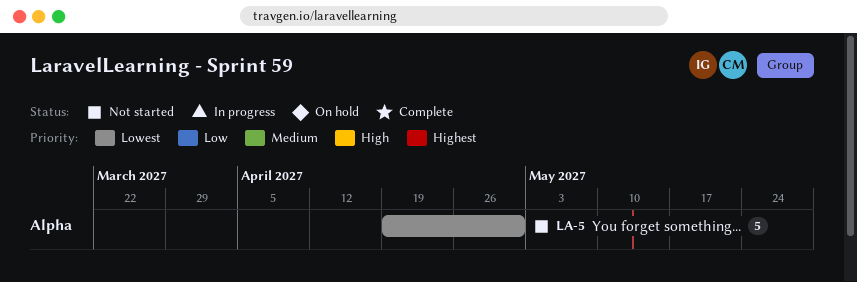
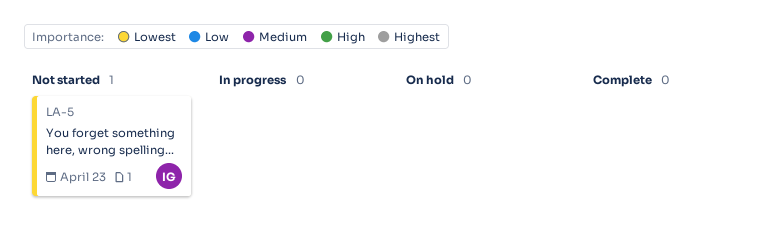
LA-5, due: Apr 30 -> Apr 23

